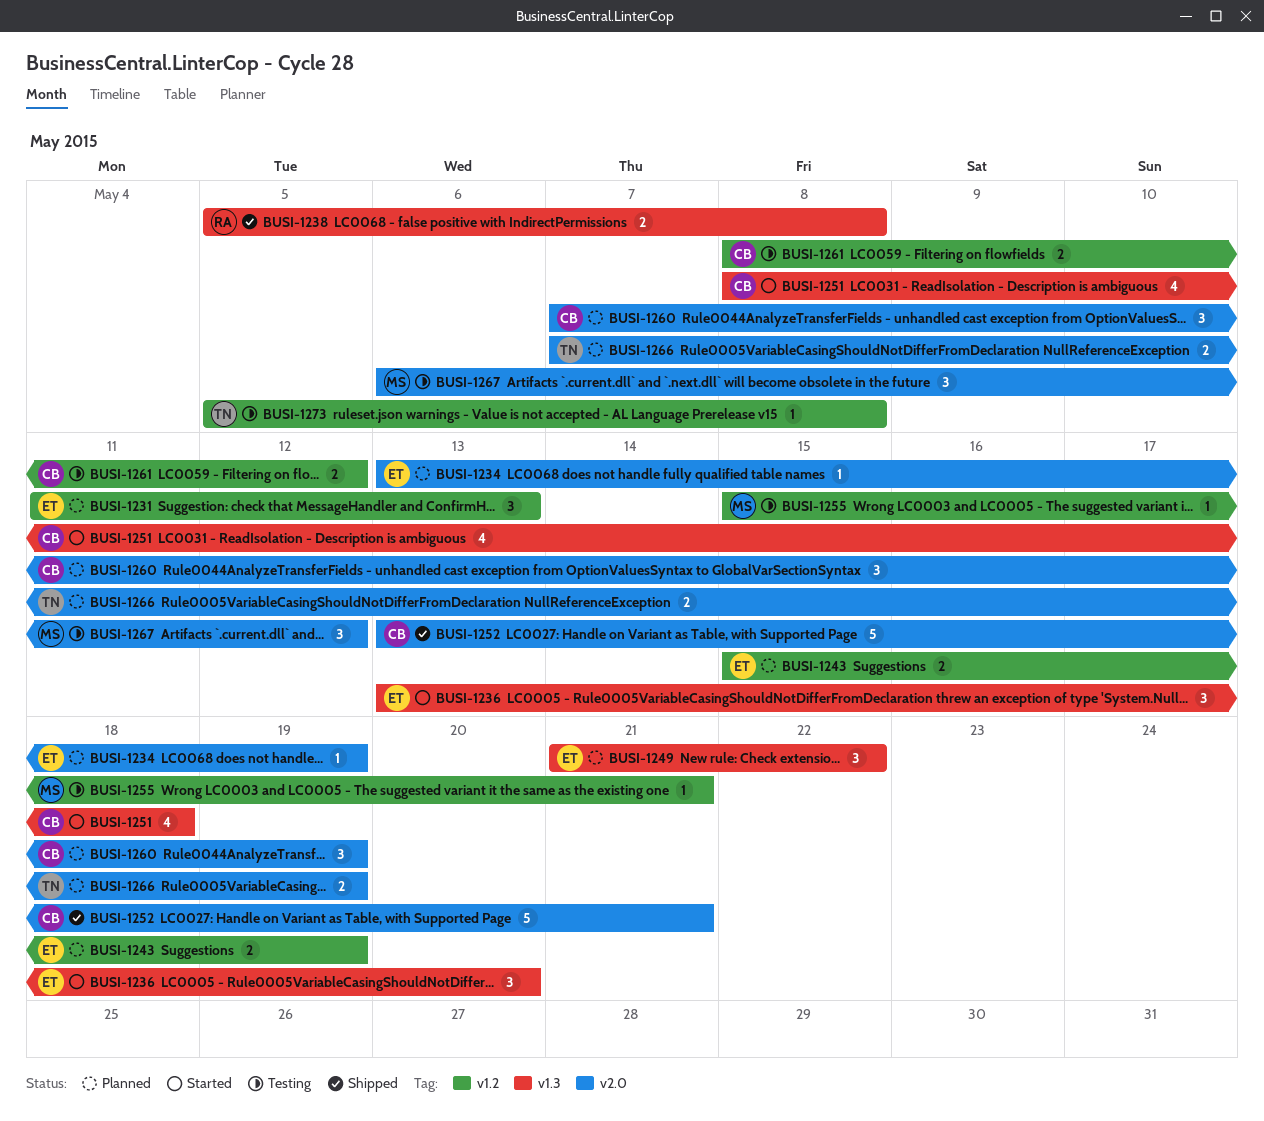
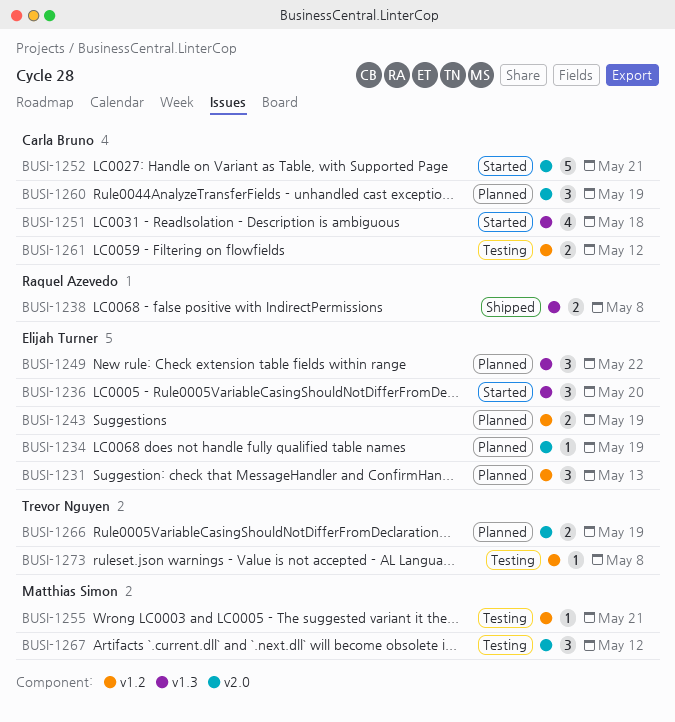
BUSI-1252, status: Shipped -> Started

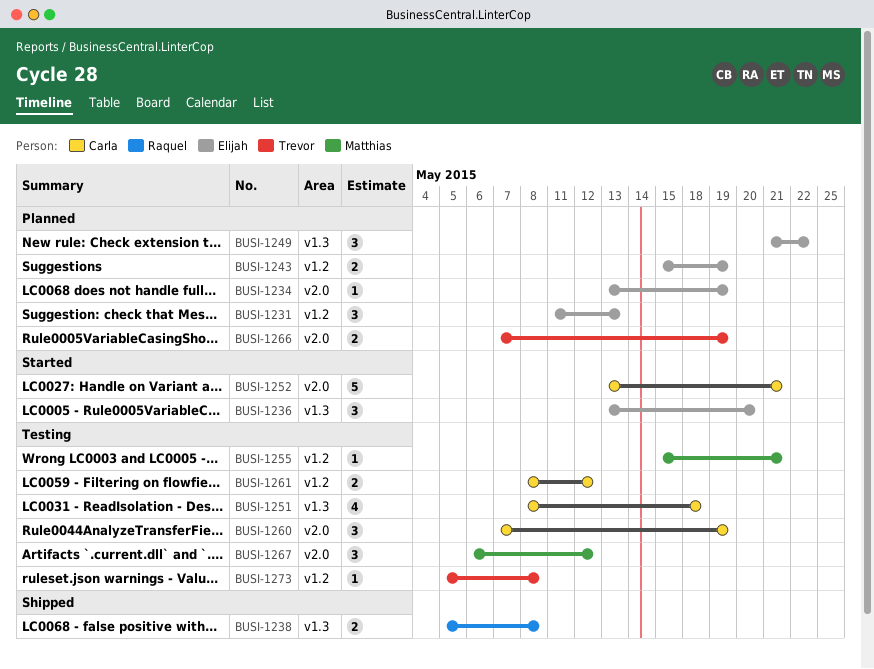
BUSI-1251, status: Started -> Testing
BUSI-1260, status: Planned -> Testing

